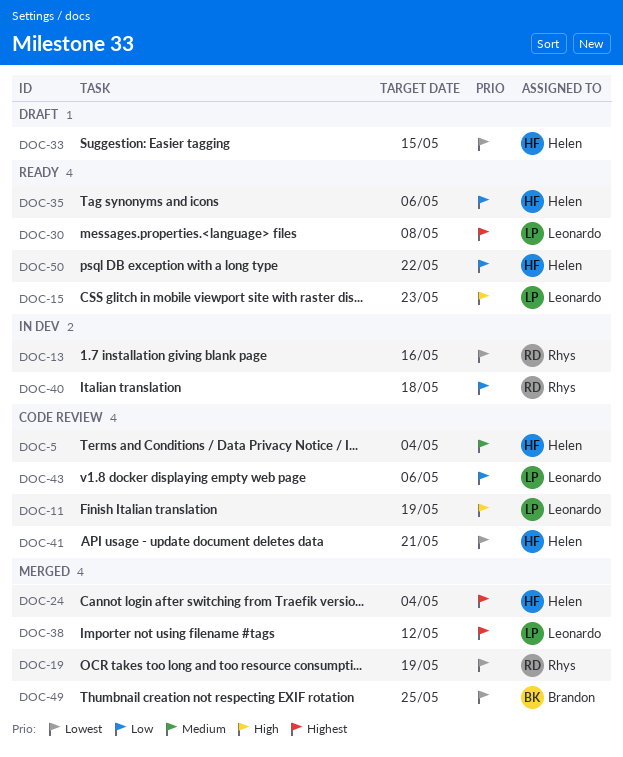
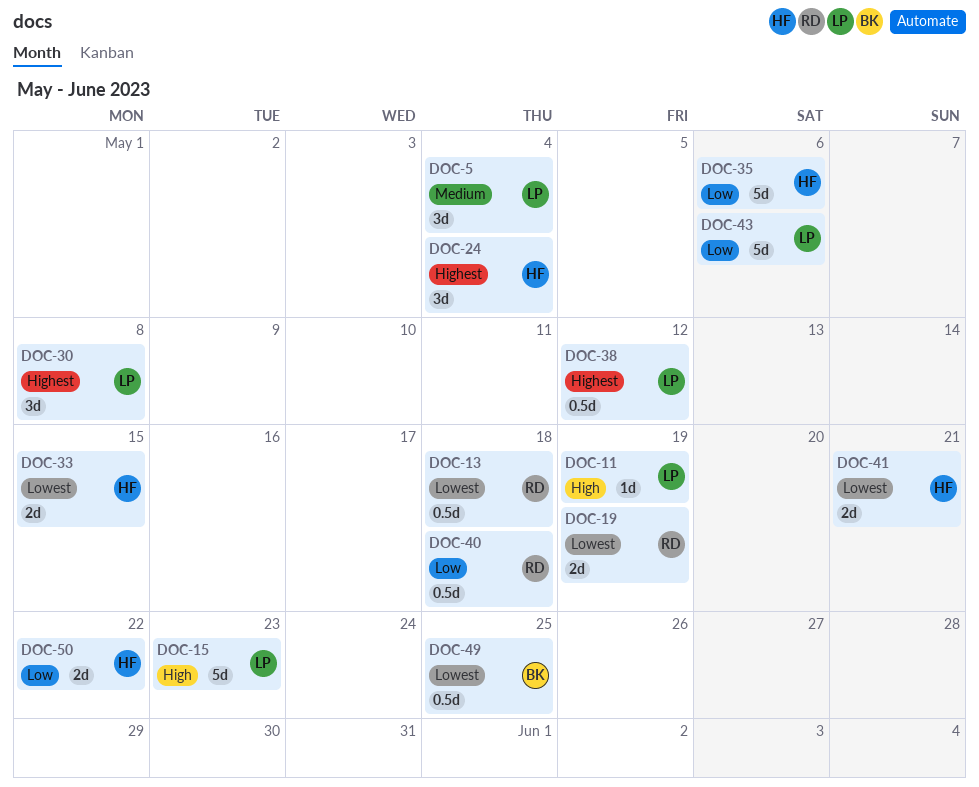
DOC-5, owner: Helen -> Leonardo
DOC-13, due: May 16 -> May 18

